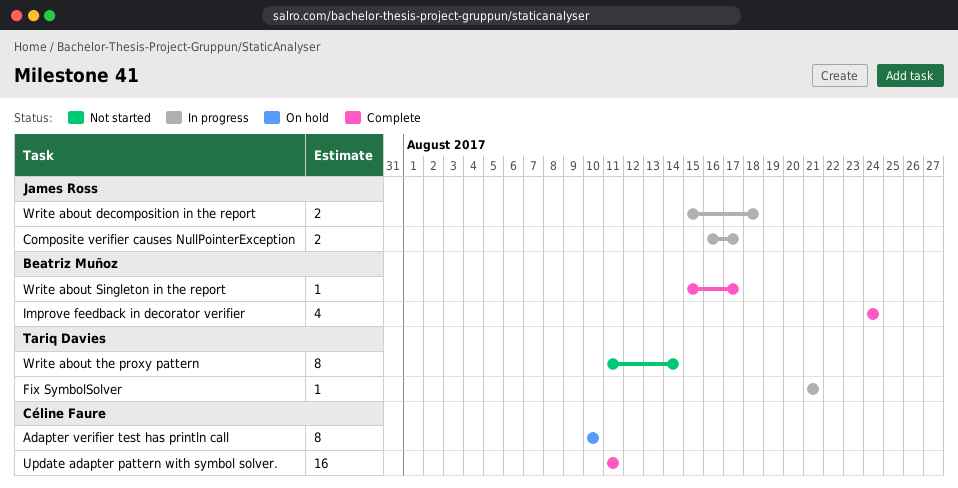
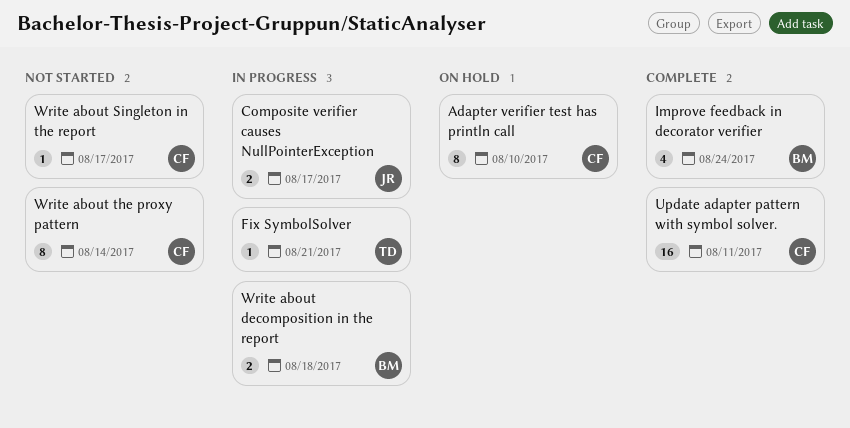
Write about decomposition in the report, owner: James Ross -> Beatriz Muñoz
Write about Singleton in the report, status: Complete -> Not started
Write about Singleton in the report, owner: Beatriz Muñoz -> Céline Faure
Write about the proxy pattern, owner: Tariq Davies -> Céline Faure

